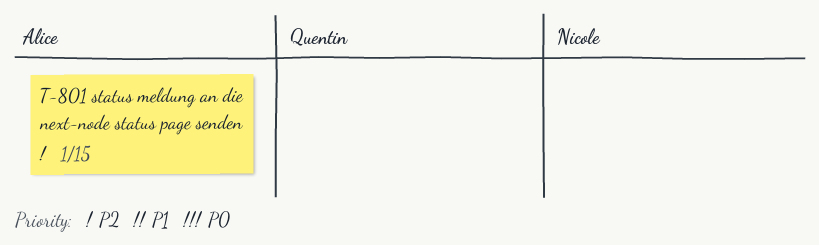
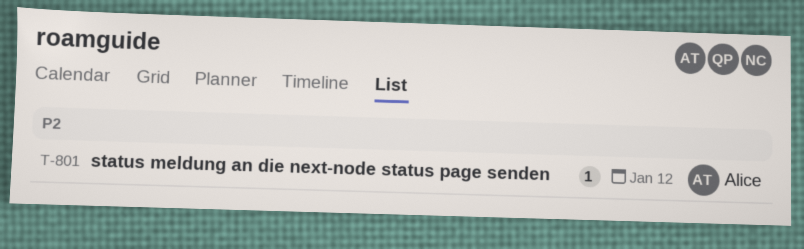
T-801, due: Jan 15 -> Jan 12

